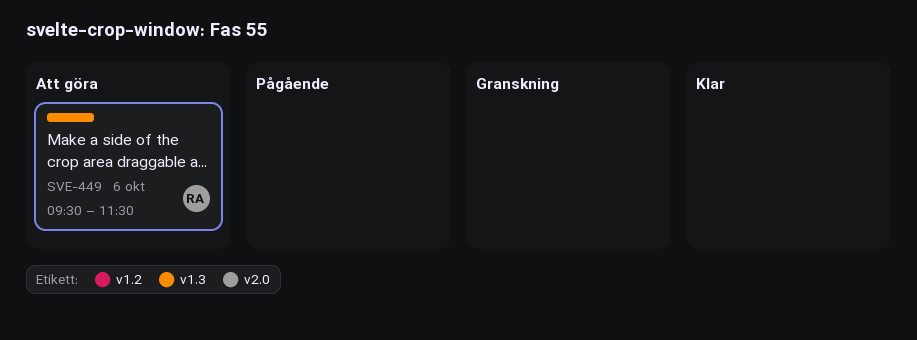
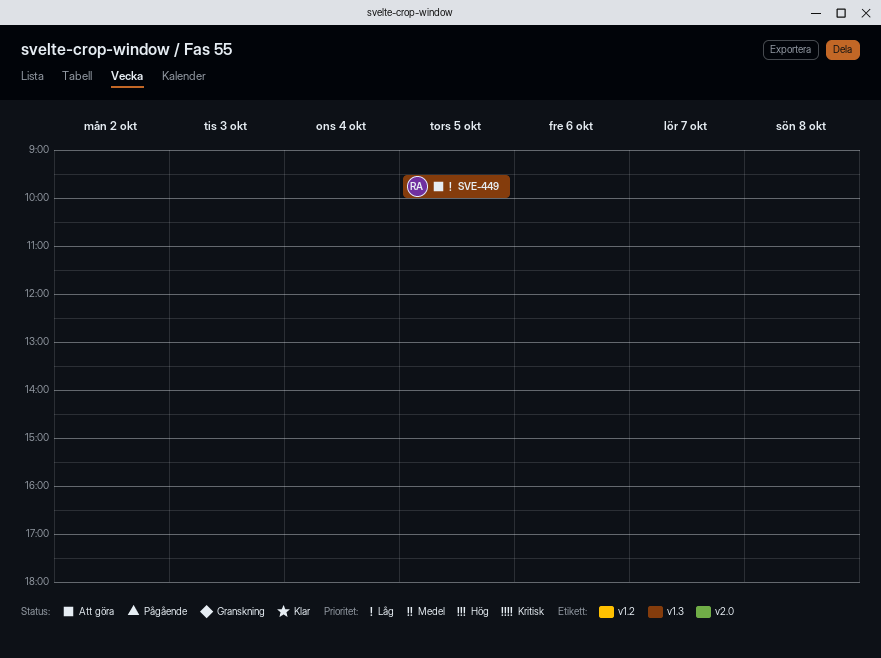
SVE-449, day: Oct 6 -> Oct 5
SVE-449, ends: 11:30 -> 10:00

